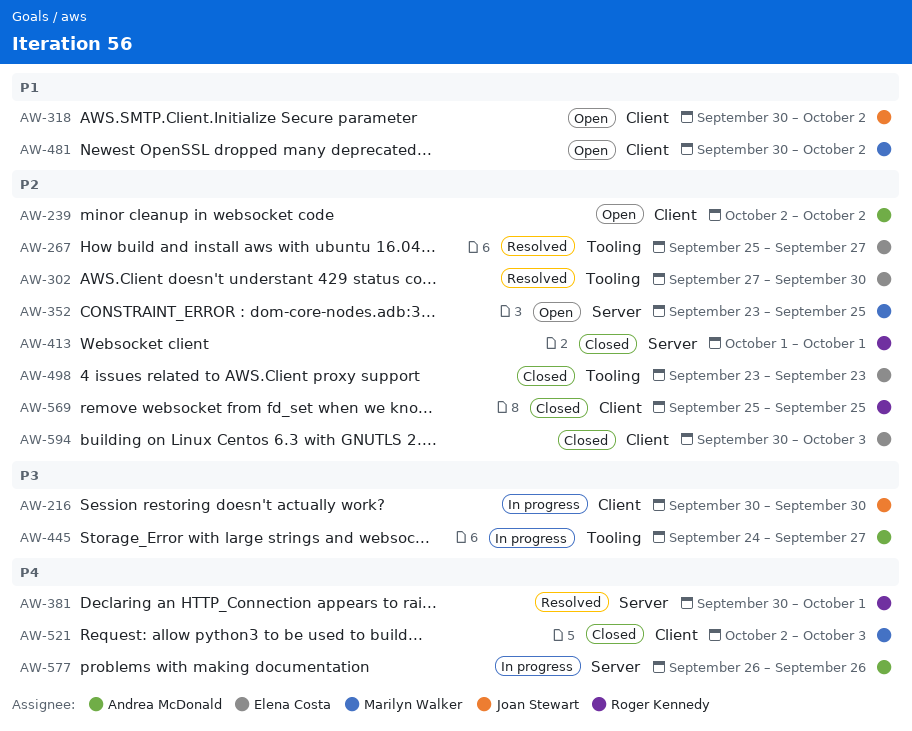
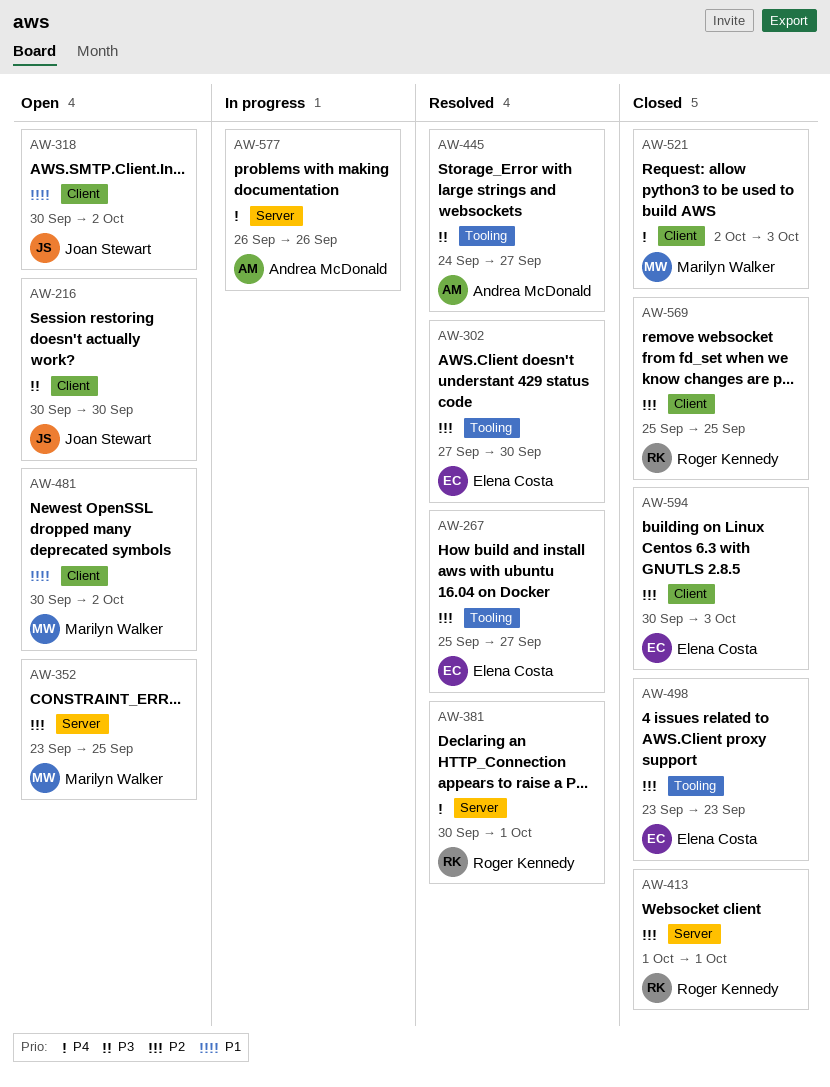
AW-216, status: In progress -> Open
AW-239: present -> none
AW-445, status: In progress -> Resolved

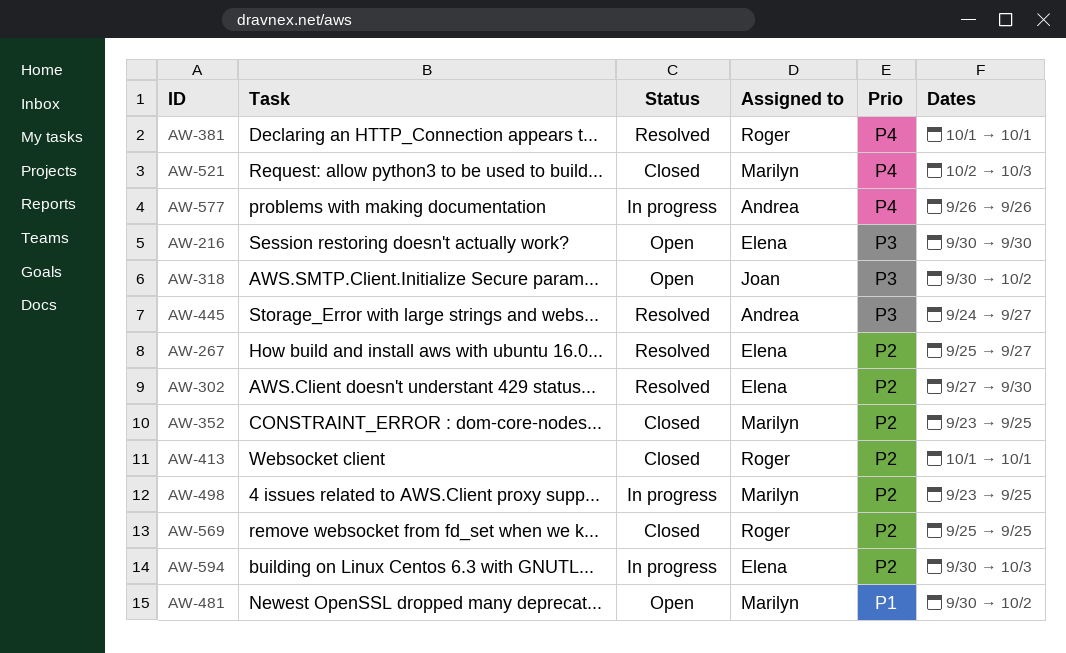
AW-216, owner: Joan Stewart -> Elena Costa
AW-318, priority: P1 -> P3
AW-352, status: Open -> Closed
AW-381, start: Sep 30 -> Oct 1
AW-498, status: Closed -> In progress
AW-498, owner: Elena Costa -> Marilyn Walker
AW-498, due: Sep 23 -> Sep 25
AW-594, status: Closed -> In progress

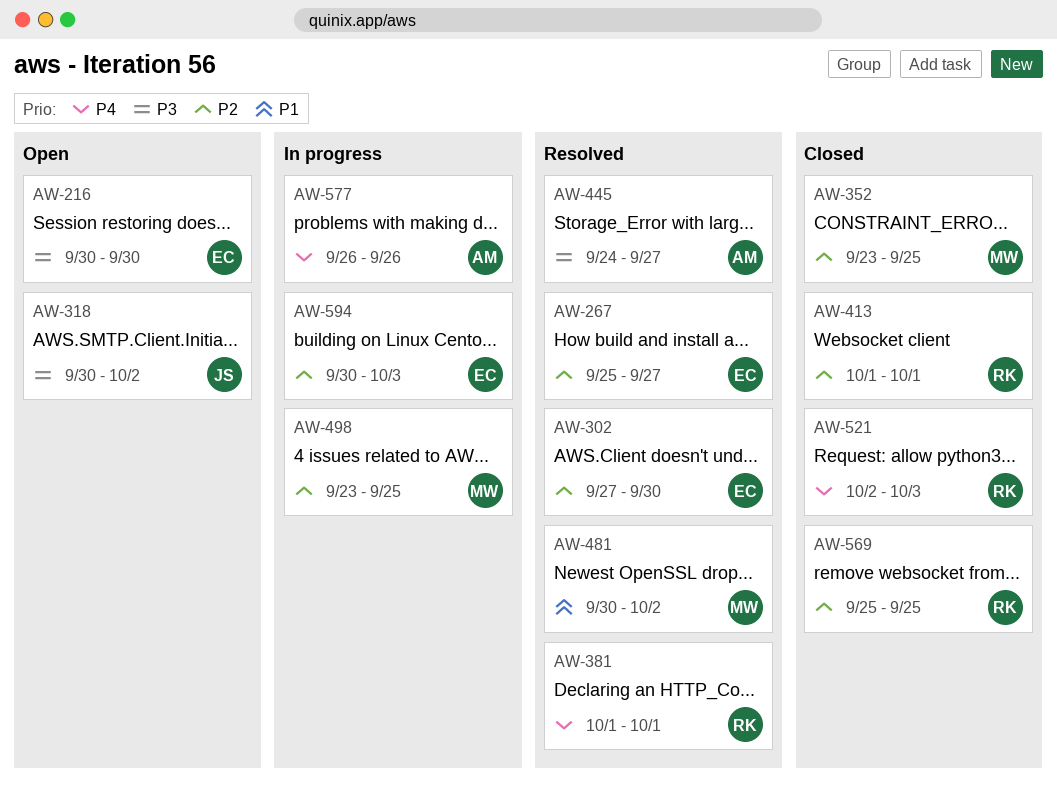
AW-481, status: Open -> Resolved
AW-521, owner: Marilyn -> Roger

